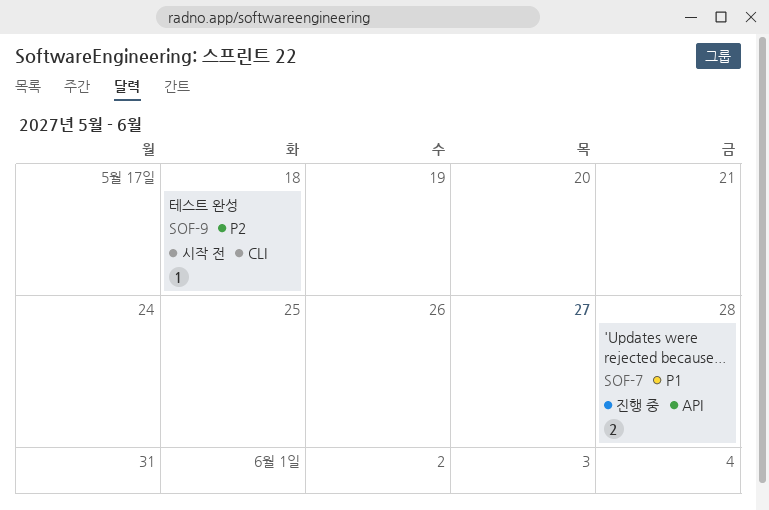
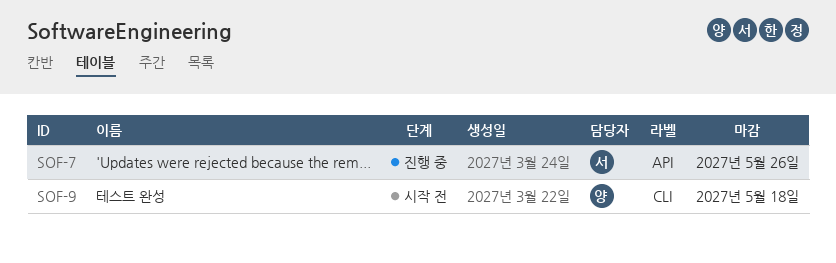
SOF-7, due: May 28 -> May 26

